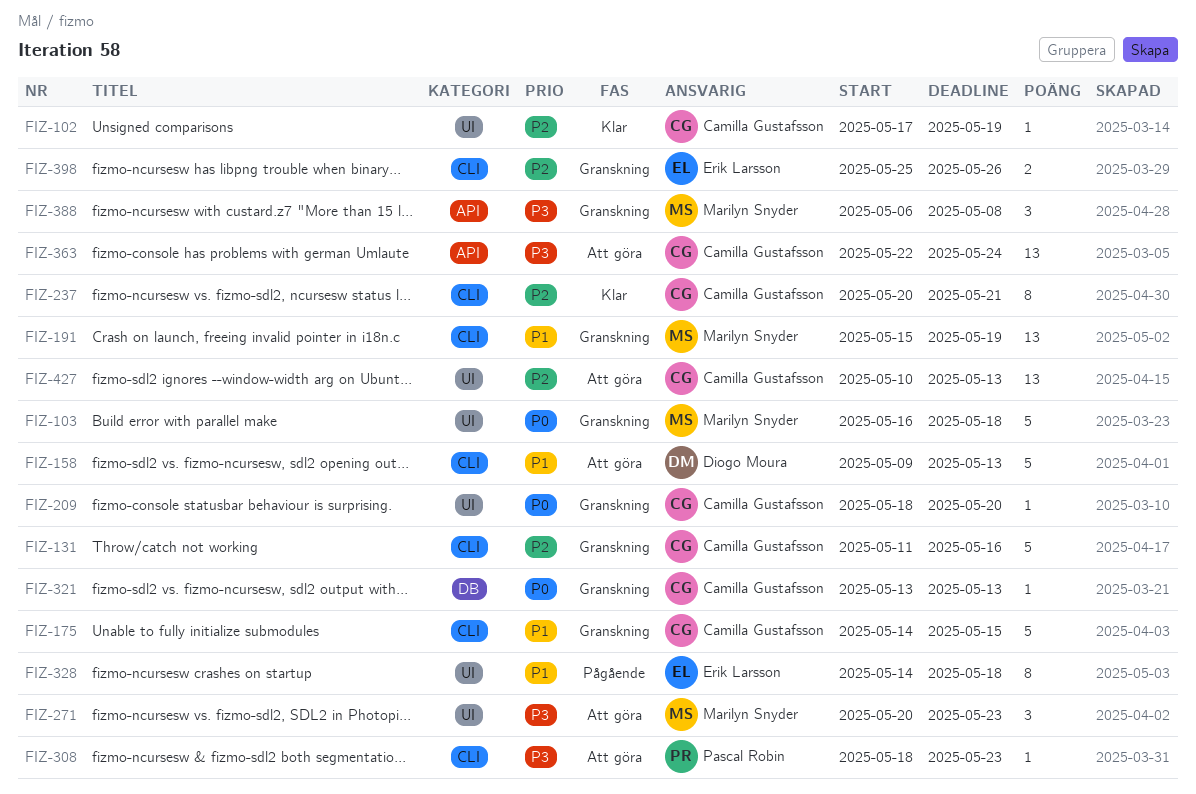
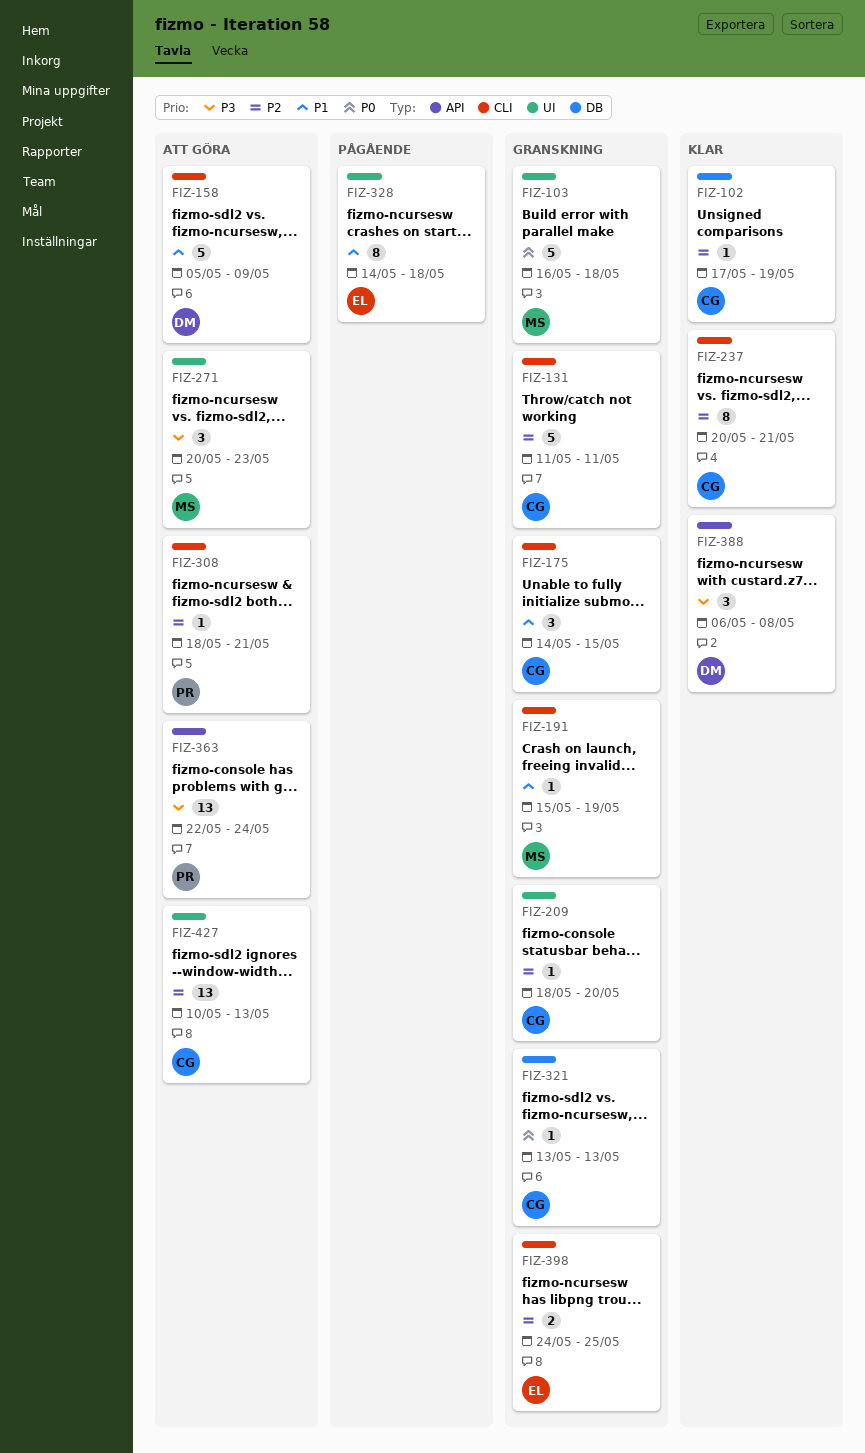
FIZ-102, label: UI -> DB
FIZ-131, due: May 16 -> May 11
FIZ-158, start: May 9 -> May 5
FIZ-158, due: May 13 -> May 9
FIZ-175, estimate: 5 -> 3
FIZ-191, estimate: 13 -> 1
FIZ-209, priority: P0 -> P2
FIZ-308, priority: P3 -> P2
FIZ-308, due: May 23 -> May 21
FIZ-363, owner: Camilla Gustafsson -> Pascal Robin
FIZ-388, status: Granskning -> Klar
FIZ-388, owner: Marilyn Snyder -> Diogo Moura
FIZ-398, start: May 25 -> May 24
FIZ-398, due: May 26 -> May 25

